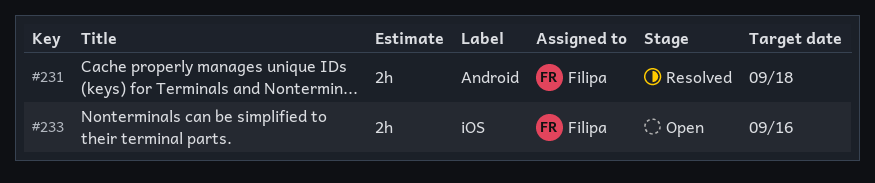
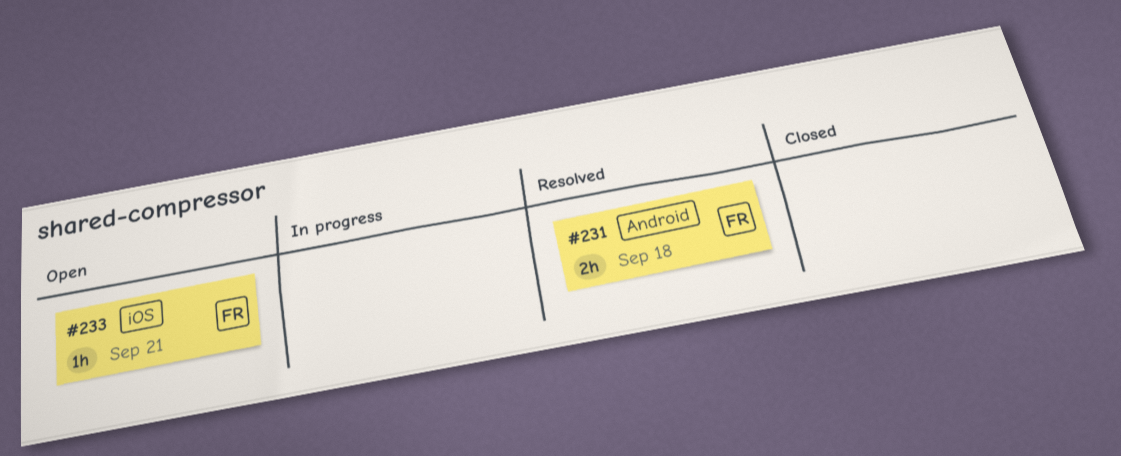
#233, estimate: 2h -> 1h
#233, due: Sep 16 -> Sep 21

